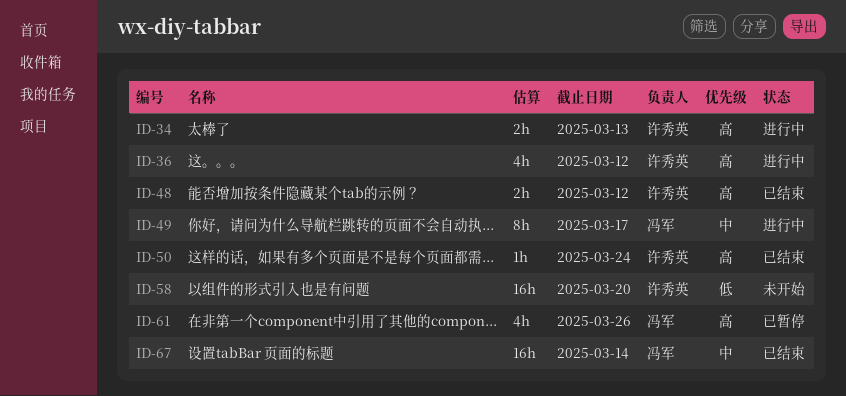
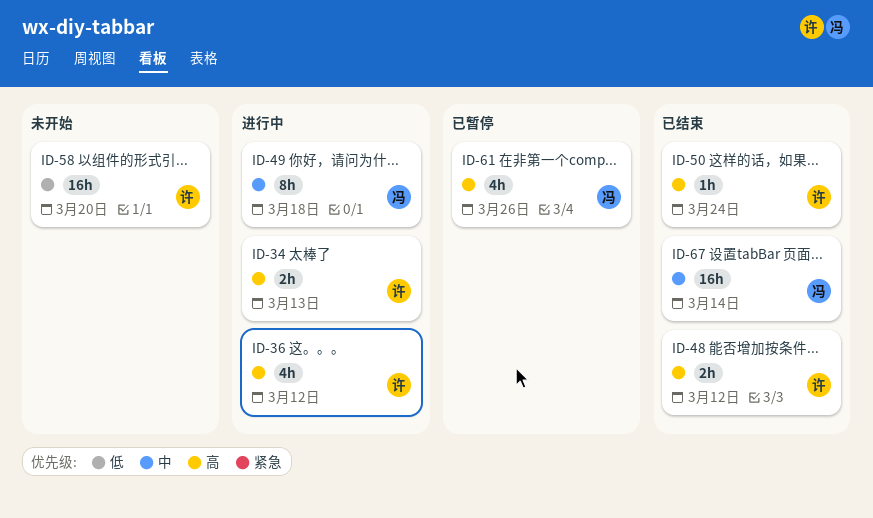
ID-49, due: Mar 17 -> Mar 18

